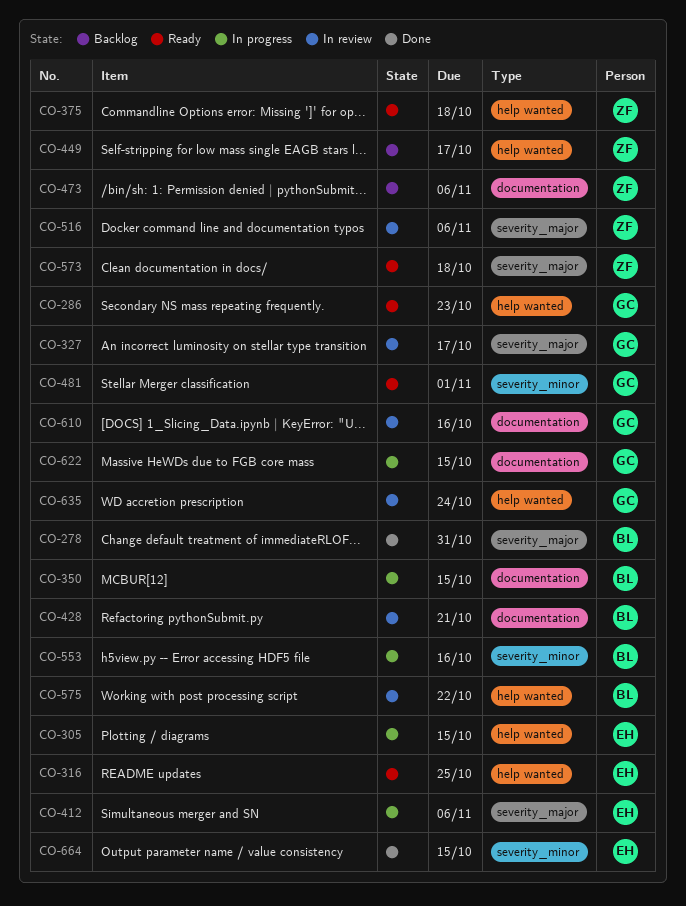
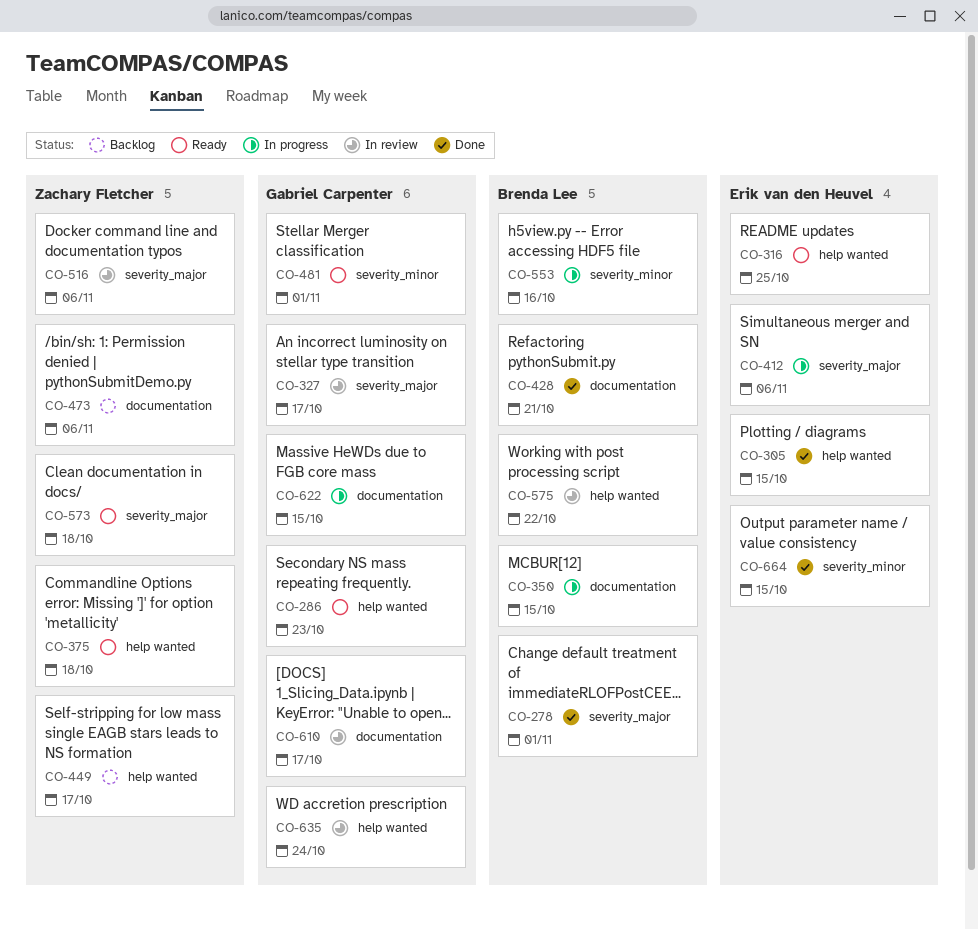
CO-278, due: Oct 31 -> Nov 1
CO-305, status: In progress -> Done
CO-428, status: In review -> Done
CO-610, due: Oct 16 -> Oct 17

